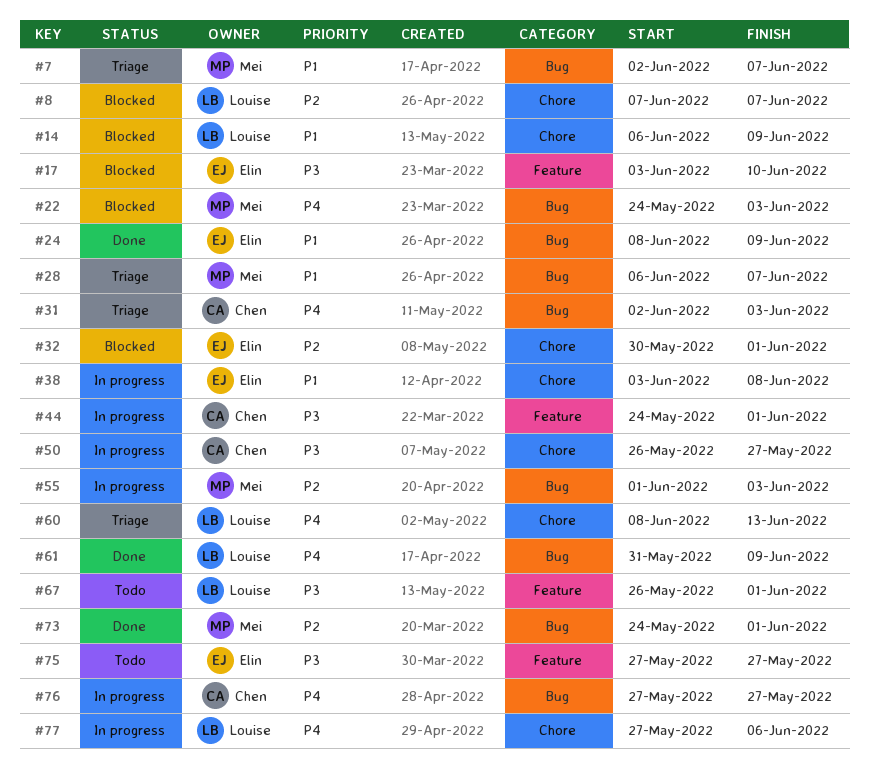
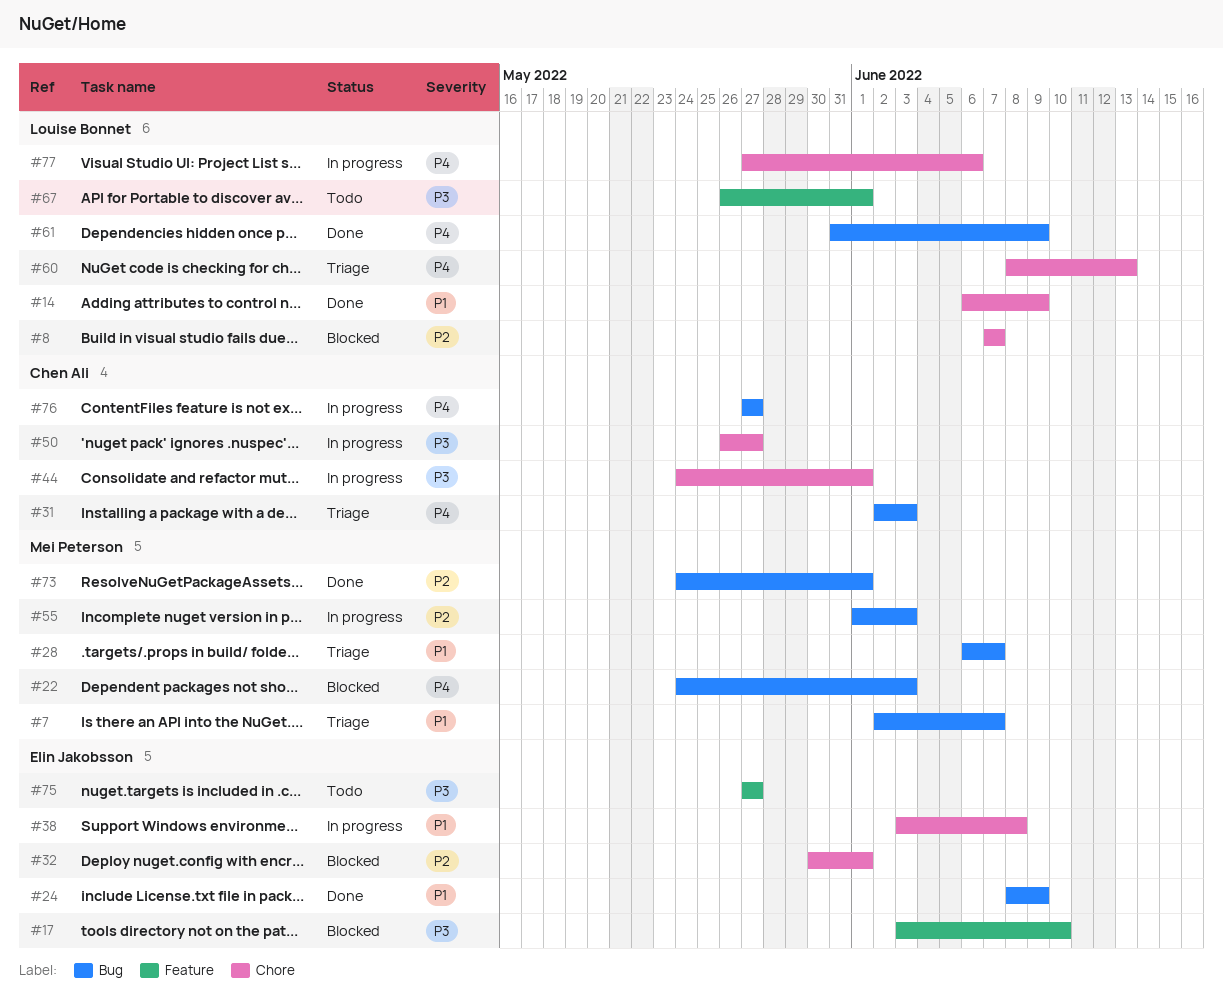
#14, status: Blocked -> Done
#44, label: Feature -> Chore

